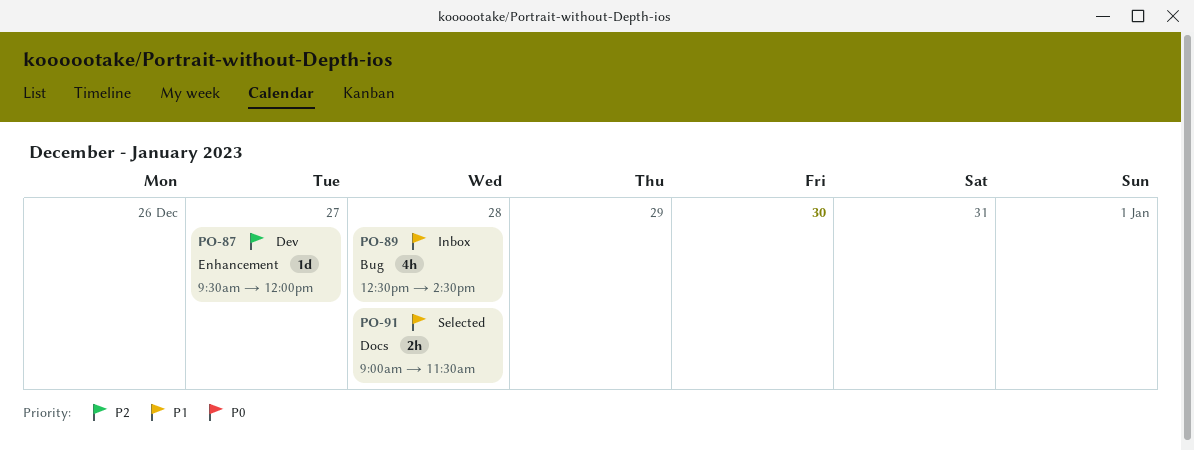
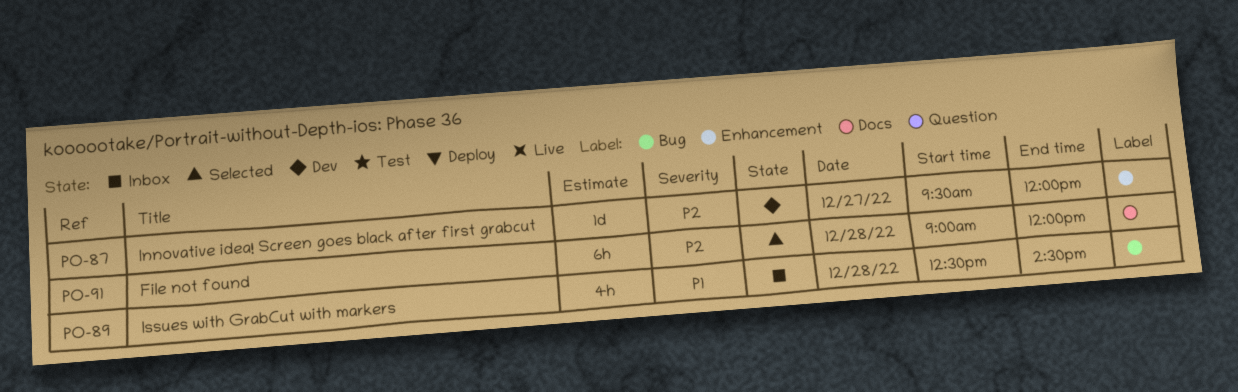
PO-91, priority: P1 -> P2
PO-91, estimate: 2h -> 6h
PO-91, ends: 11:30 -> 12:00

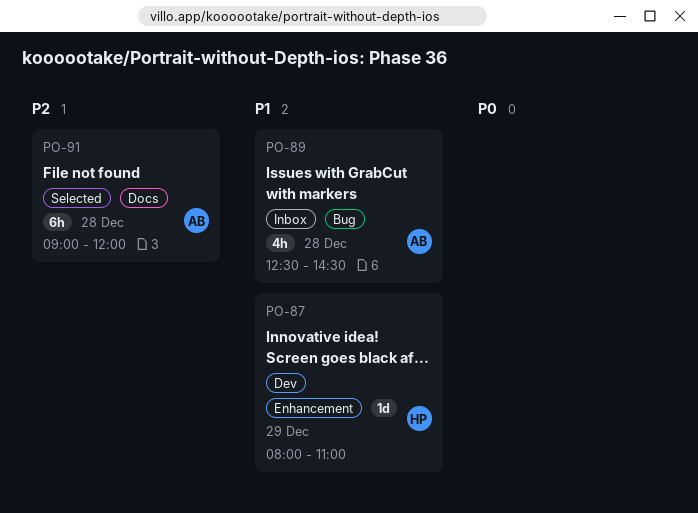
PO-87, priority: P2 -> P1
PO-87, day: Dec 27 -> Dec 29
PO-87, begins: 09:30 -> 08:00
PO-87, ends: 12:00 -> 11:00

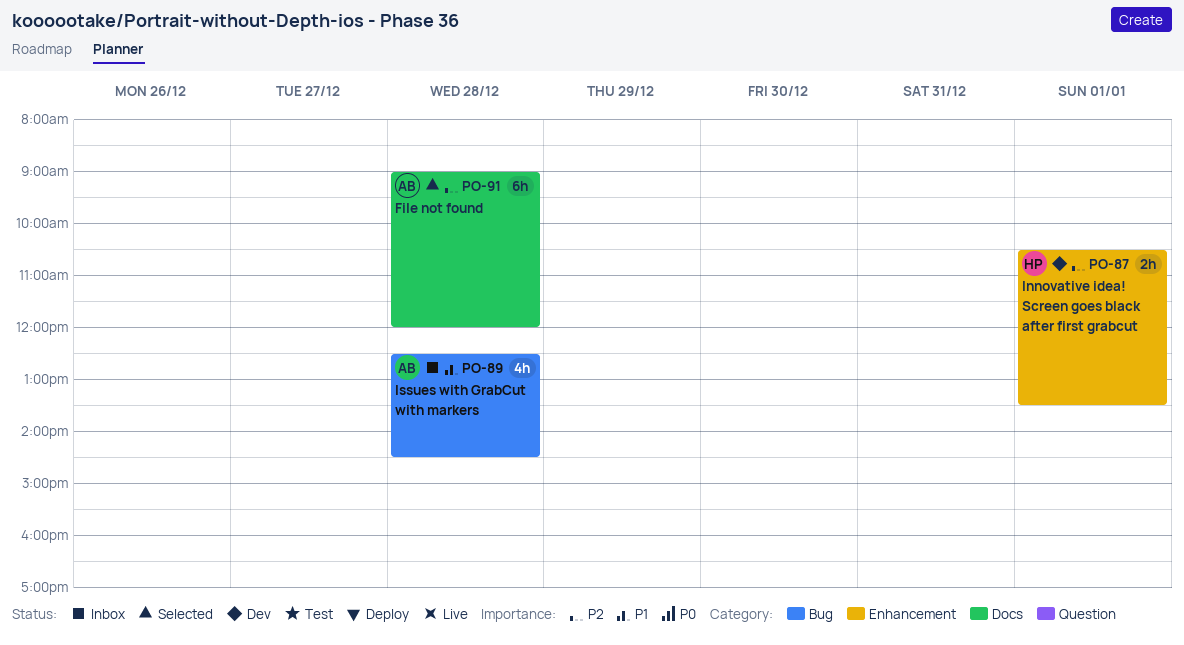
PO-87, priority: P1 -> P2
PO-87, estimate: 1d -> 2h
PO-87, day: Dec 29 -> Jan 1
PO-87, begins: 08:00 -> 10:30
PO-87, ends: 11:00 -> 13:30

